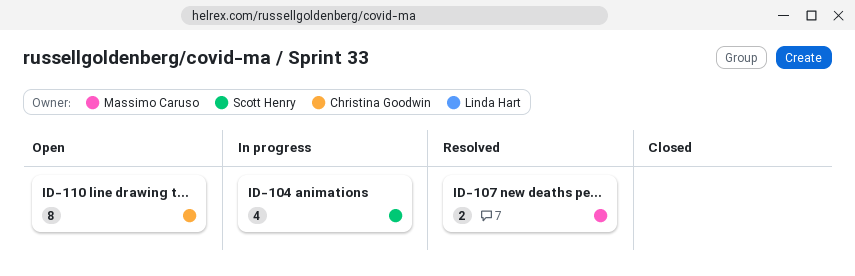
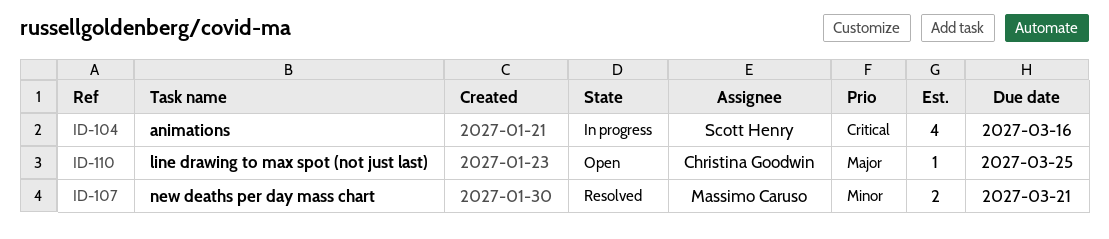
ID-110, estimate: 8 -> 1

